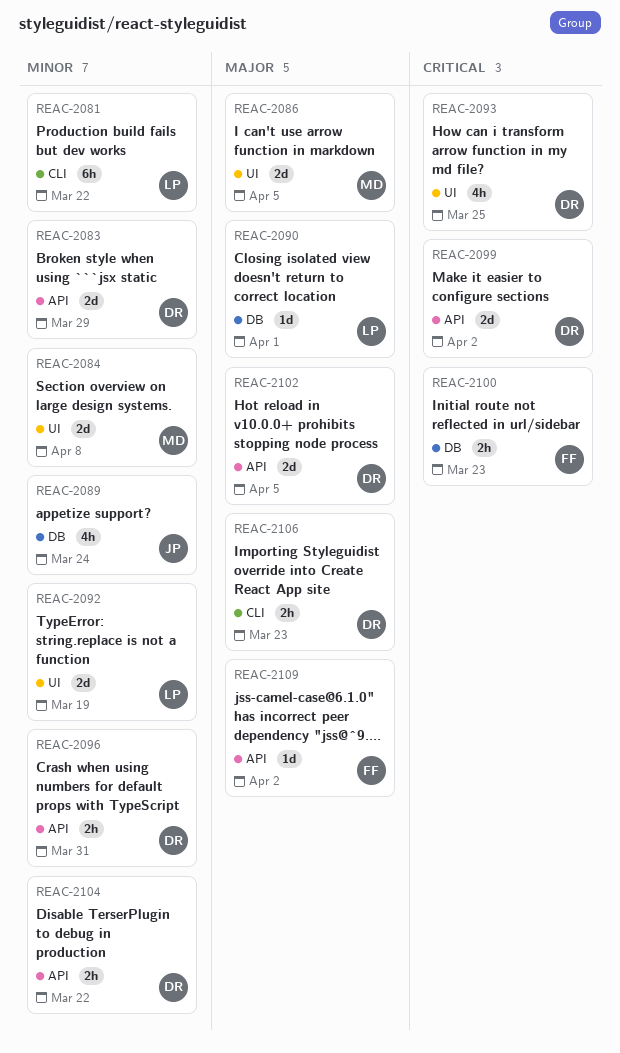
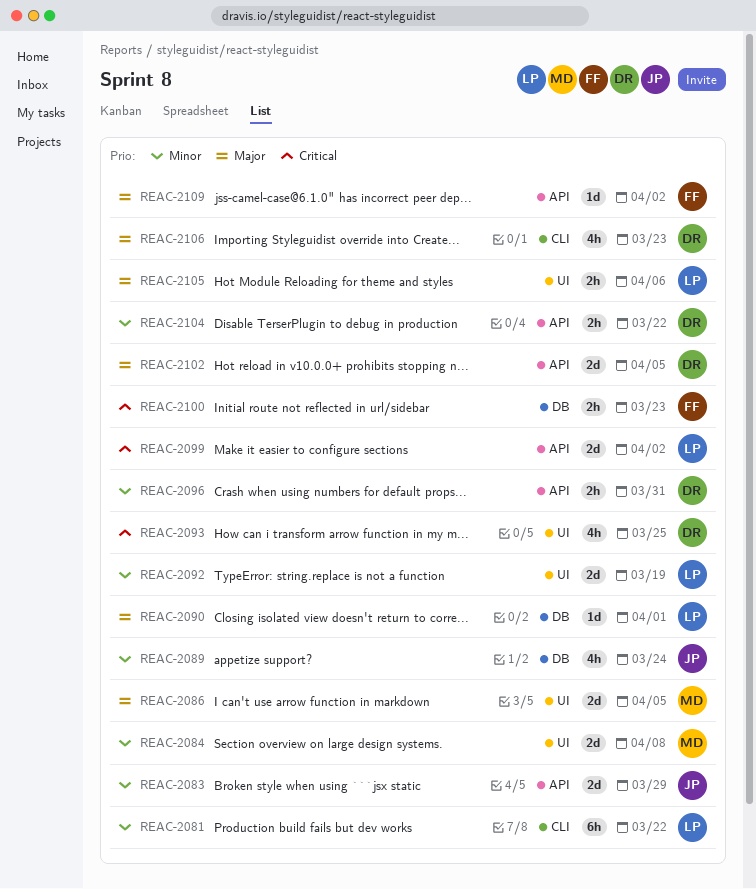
REAC-2083, owner: DR -> JP
REAC-2099, owner: DR -> LP
REAC-2105: none -> present
REAC-2106, estimate: 2h -> 4h

